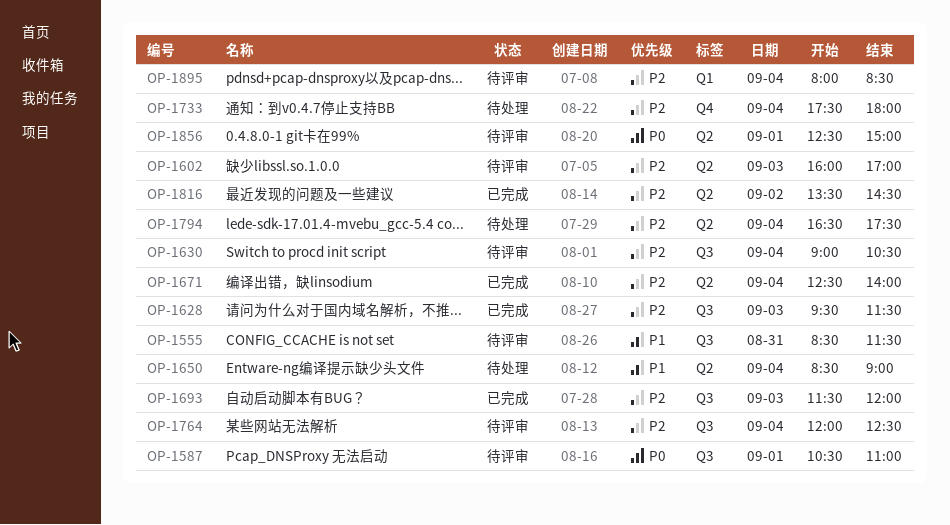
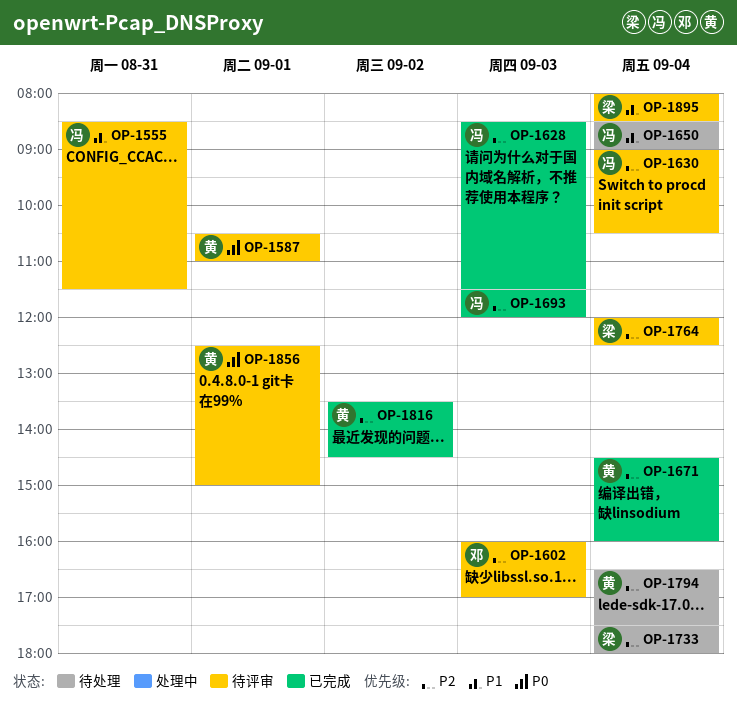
OP-1628, begins: 09:30 -> 08:30
OP-1671, begins: 12:30 -> 14:30
OP-1671, ends: 14:00 -> 16:00
OP-1895, priority: P2 -> P1

